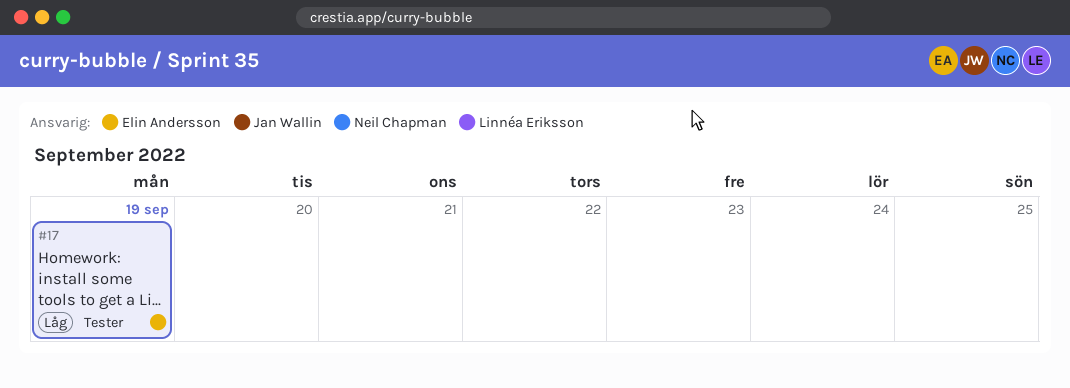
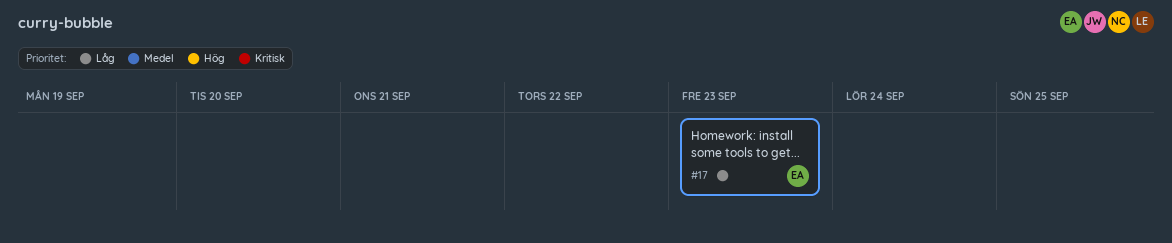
#17, due: Sep 19 -> Sep 23

